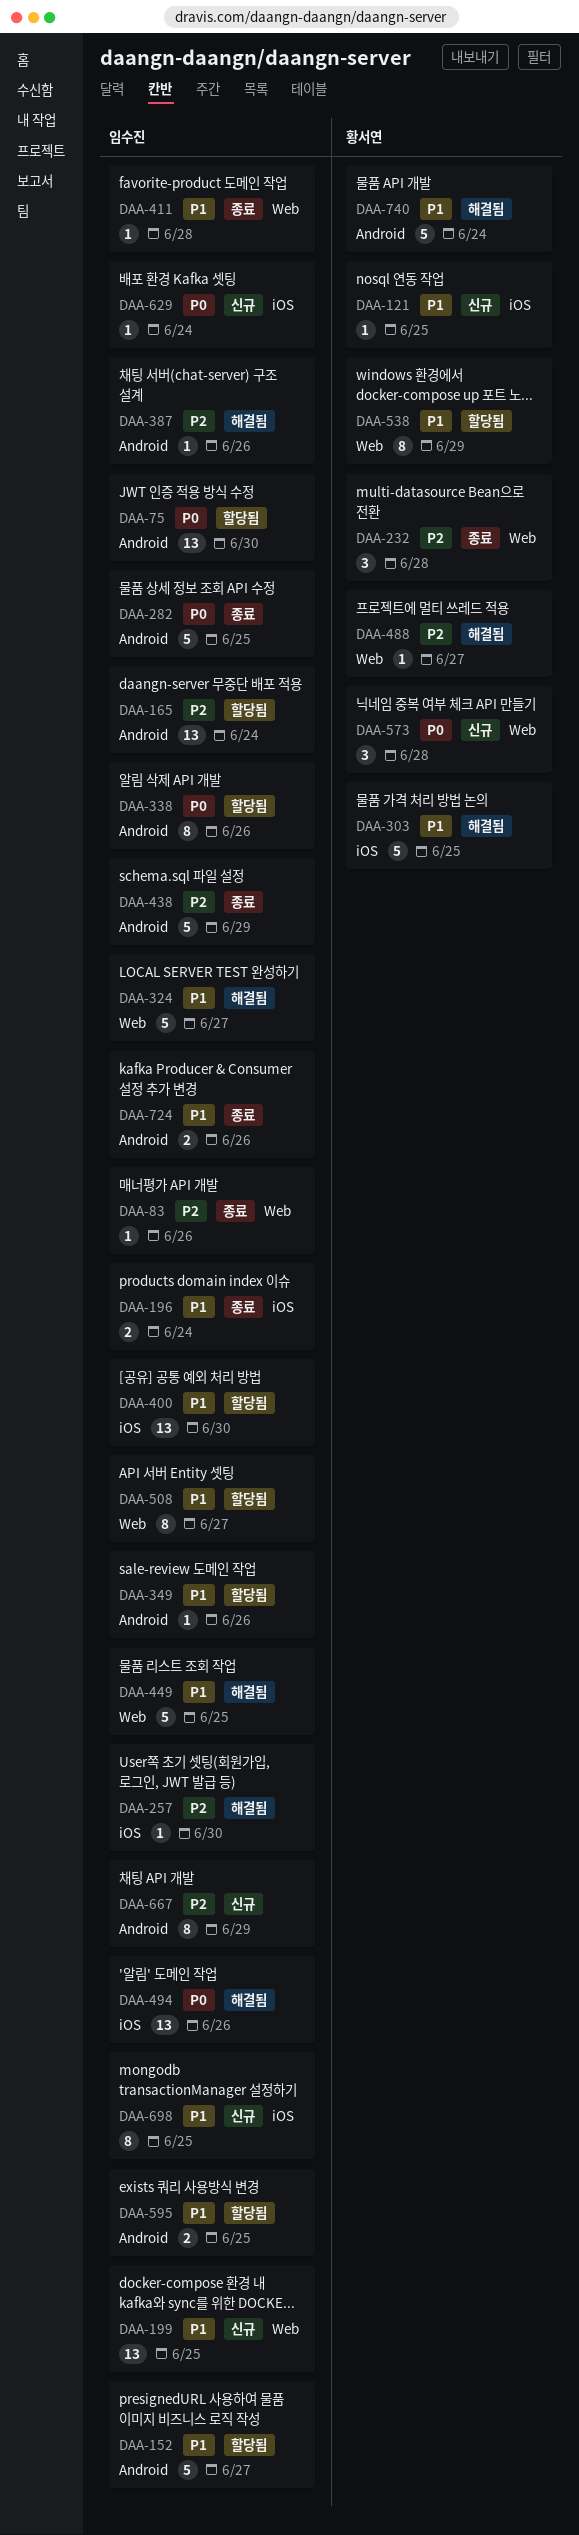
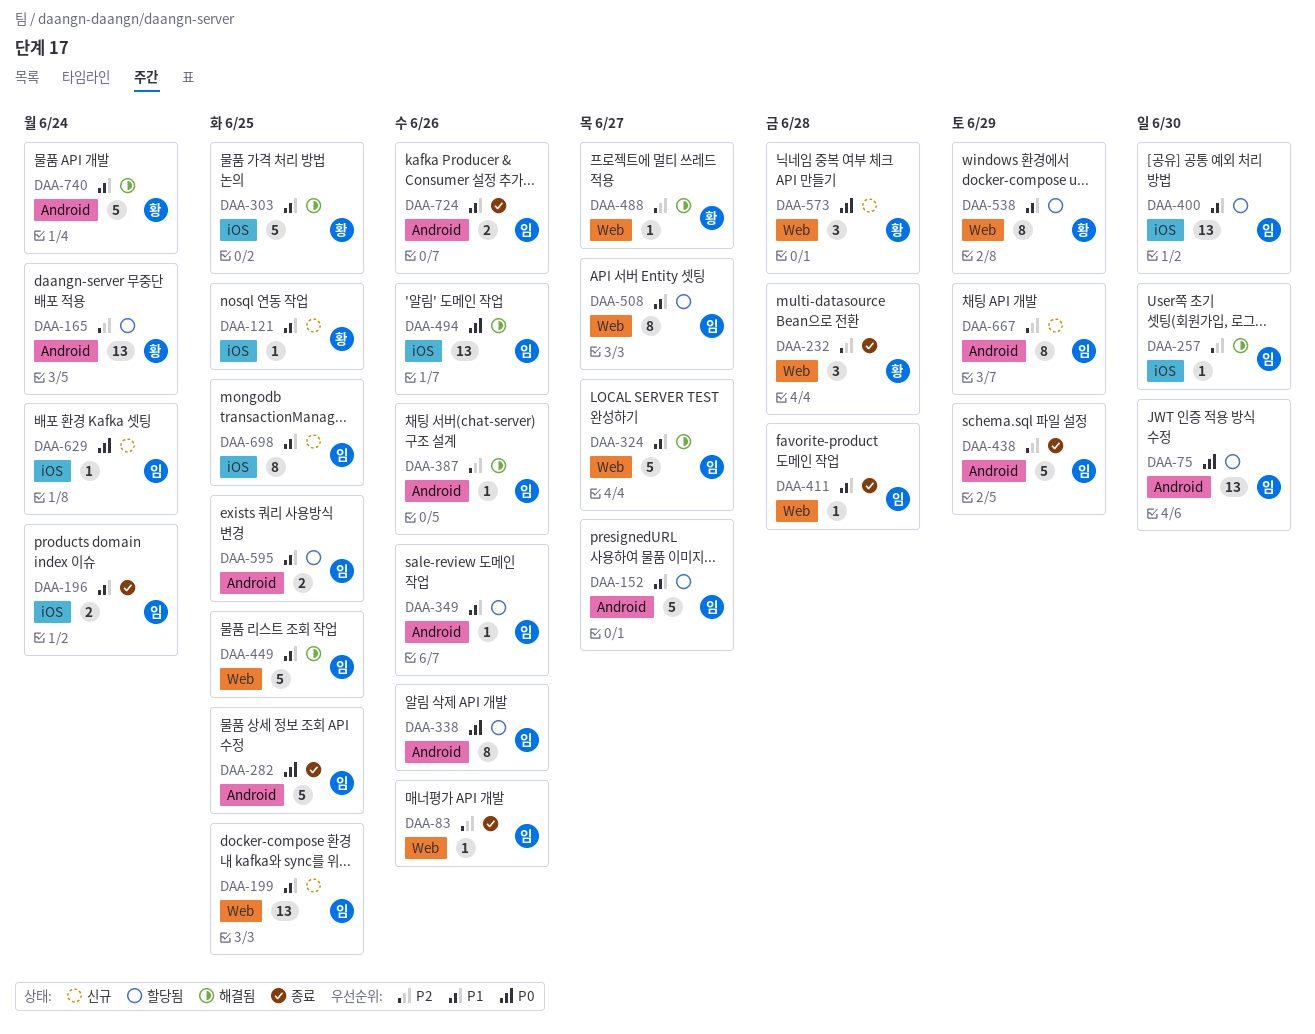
DAA-165, owner: 임수진 -> 황서연

